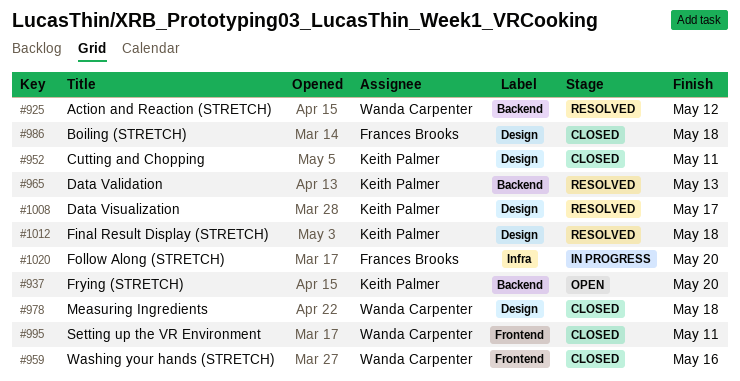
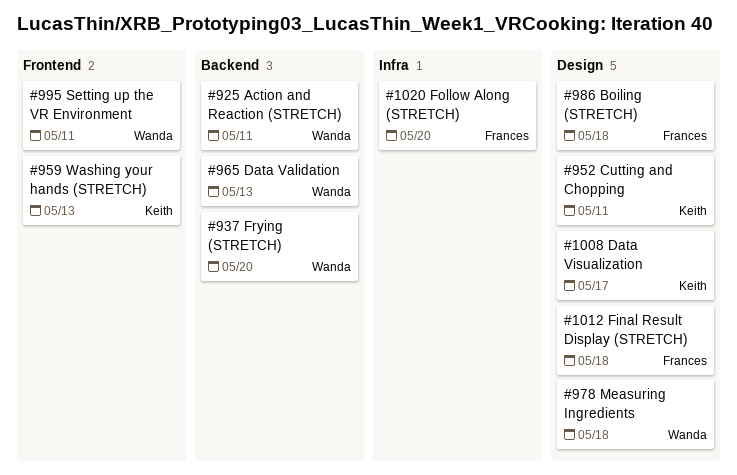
#925, due: May 12 -> May 11
#937, owner: Keith Palmer -> Wanda Carpenter
#959, owner: Wanda Carpenter -> Keith Palmer
#959, due: May 16 -> May 13
#965, owner: Keith Palmer -> Wanda Carpenter
#1012, owner: Keith Palmer -> Frances Brooks

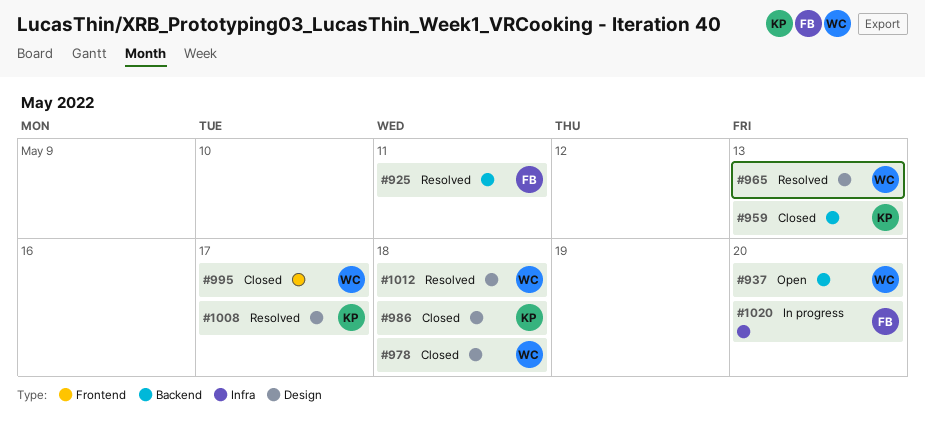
#925, owner: Wanda -> Frances
#952: present -> none
#959, label: Frontend -> Backend
#965, label: Backend -> Design
#986, owner: Frances -> Keith
#995, due: May 11 -> May 17
#1012, owner: Frances -> Wanda

